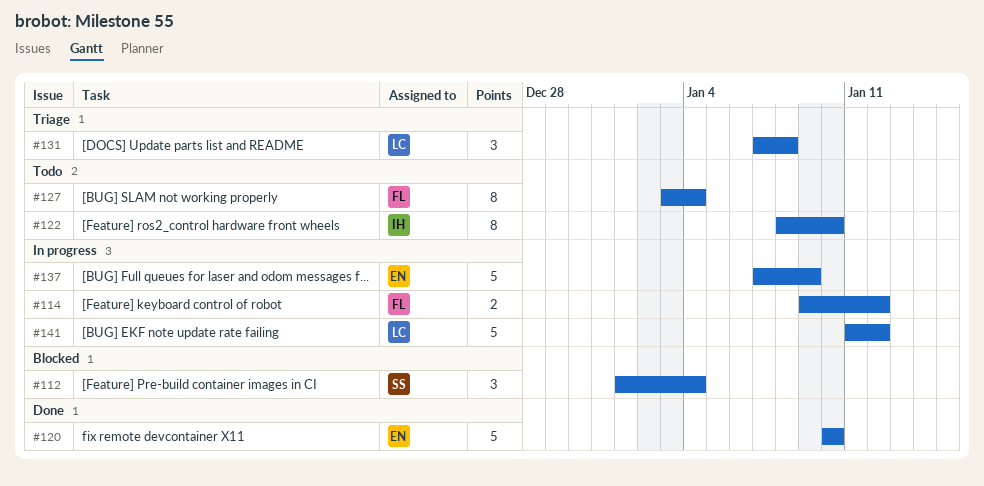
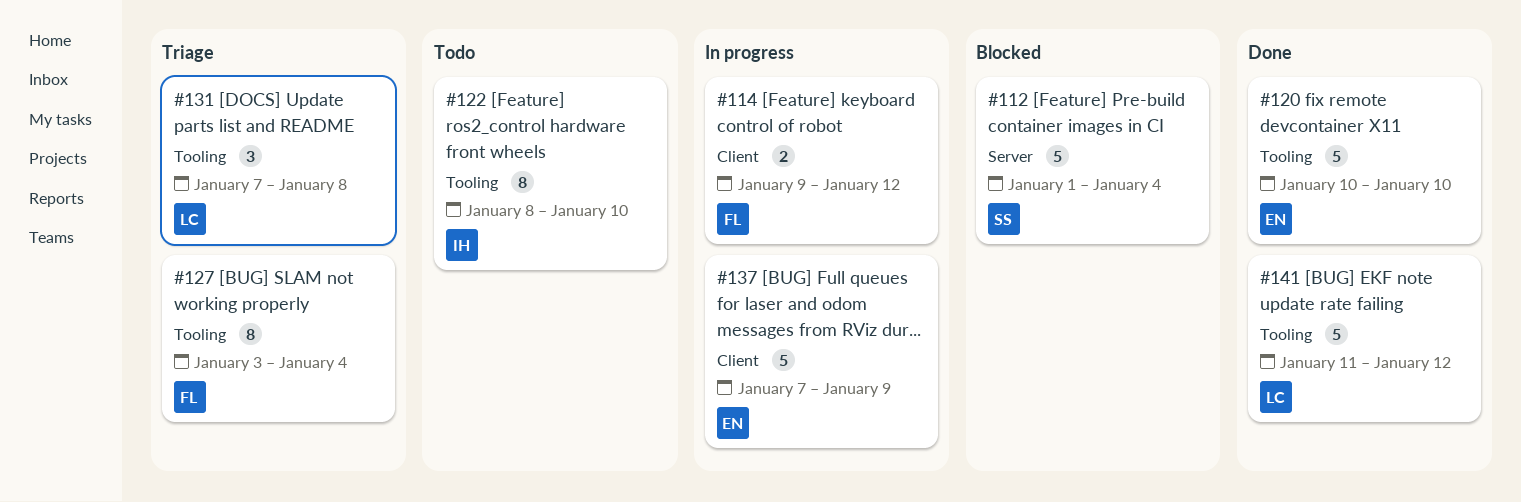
#112, estimate: 3 -> 5
#127, status: Todo -> Triage
#141, status: In progress -> Done

